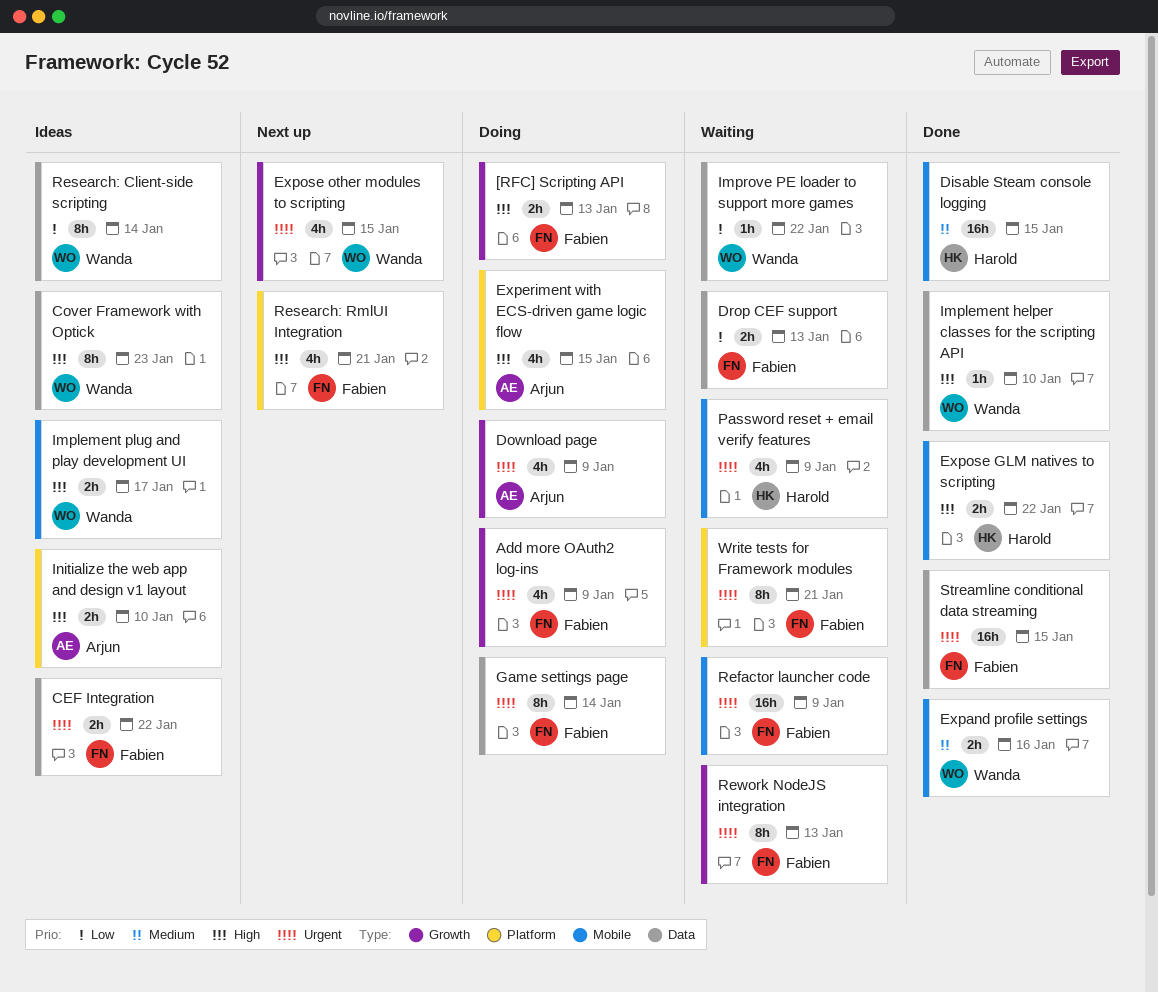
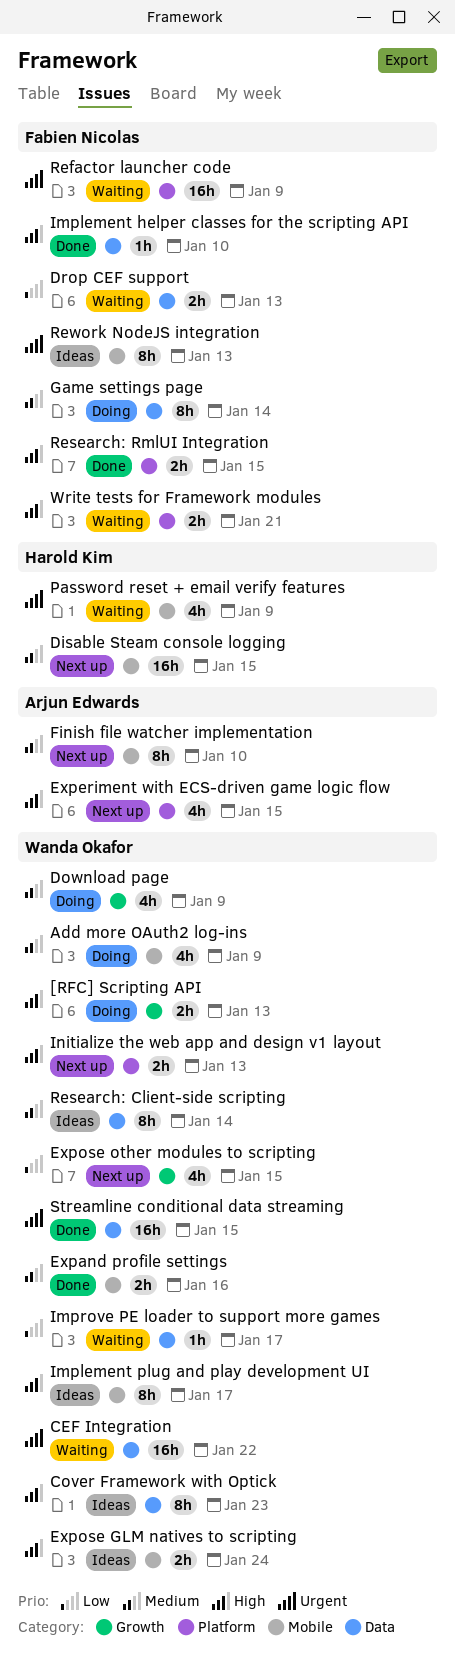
[RFC] Scripting API, owner: Fabien Nicolas -> Wanda Okafor
Add more OAuth2 log-ins, owner: Fabien Nicolas -> Wanda Okafor
Add more OAuth2 log-ins, priority: Urgent -> Medium
Add more OAuth2 log-ins, label: Growth -> Mobile
CEF Integration, status: Ideas -> Waiting
CEF Integration, owner: Fabien Nicolas -> Wanda Okafor
CEF Integration, estimate: 2h -> 16h
Disable Steam console logging, status: Done -> Next up
Download page, owner: Arjun Edwards -> Wanda Okafor
Download page, priority: Urgent -> Medium
Experiment with ECS-driven game logic flow, status: Doing -> Next up
Expose GLM natives to scripting, status: Done -> Ideas
Expose GLM natives to scripting, owner: Harold Kim -> Wanda Okafor
Expose GLM natives to scripting, due: Jan 22 -> Jan 24
Expose other modules to scripting, priority: Urgent -> Low
Finish file watcher implementation: none -> present
Game settings page, priority: Urgent -> Medium
Implement helper classes for the scripting API, owner: Wanda Okafor -> Fabien Nicolas
Implement plug and play development UI, estimate: 2h -> 8h
Improve PE loader to support more games, due: Jan 22 -> Jan 17
Initialize the web app and design v1 layout, status: Ideas -> Next up
Initialize the web app and design v1 layout, owner: Arjun Edwards -> Wanda Okafor
Initialize the web app and design v1 layout, due: Jan 10 -> Jan 13
Refactor launcher code, label: Mobile -> Platform
Research: Client-side scripting, priority: Low -> Medium
Research: RmlUI Integration, status: Next up -> Done
Research: RmlUI Integration, estimate: 4h -> 2h
Research: RmlUI Integration, due: Jan 21 -> Jan 15
Rework NodeJS integration, status: Waiting -> Ideas
Rework NodeJS integration, label: Growth -> Mobile
Streamline conditional data streaming, owner: Fabien Nicolas -> Wanda Okafor
Write tests for Framework modules, priority: Urgent -> High
Write tests for Framework modules, estimate: 8h -> 2h

